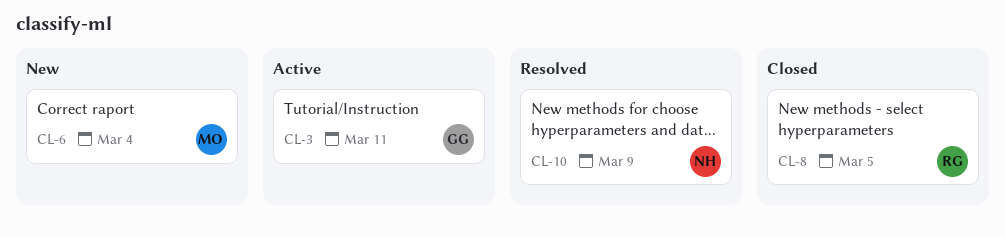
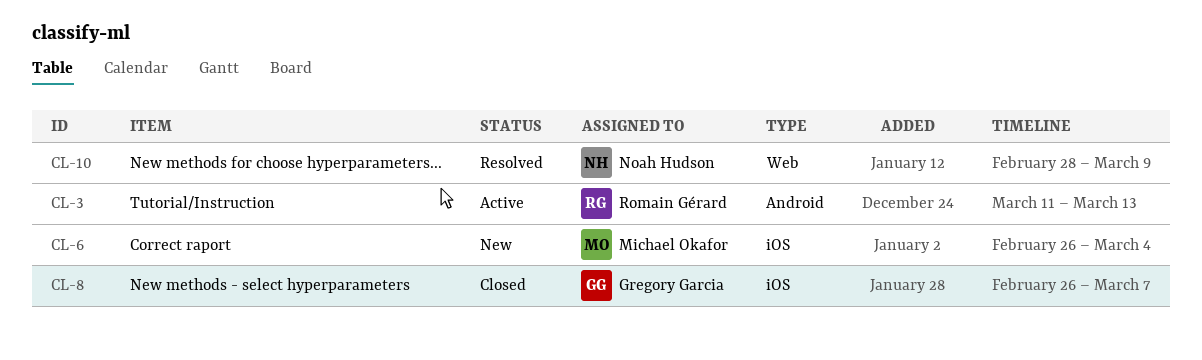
CL-3, owner: Gregory Garcia -> Romain Gérard
CL-3, due: Mar 11 -> Mar 13
CL-8, owner: Romain Gérard -> Gregory Garcia
CL-8, due: Mar 5 -> Mar 7

